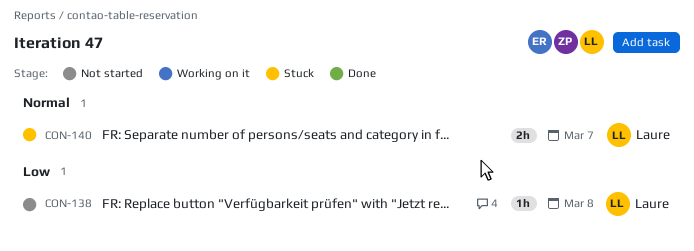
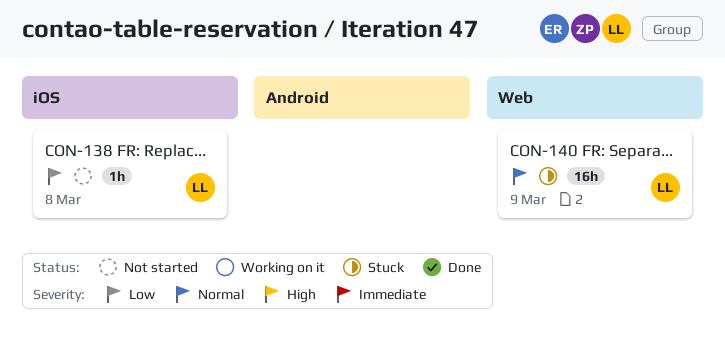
CON-140, estimate: 2h -> 16h
CON-140, due: Mar 7 -> Mar 9

